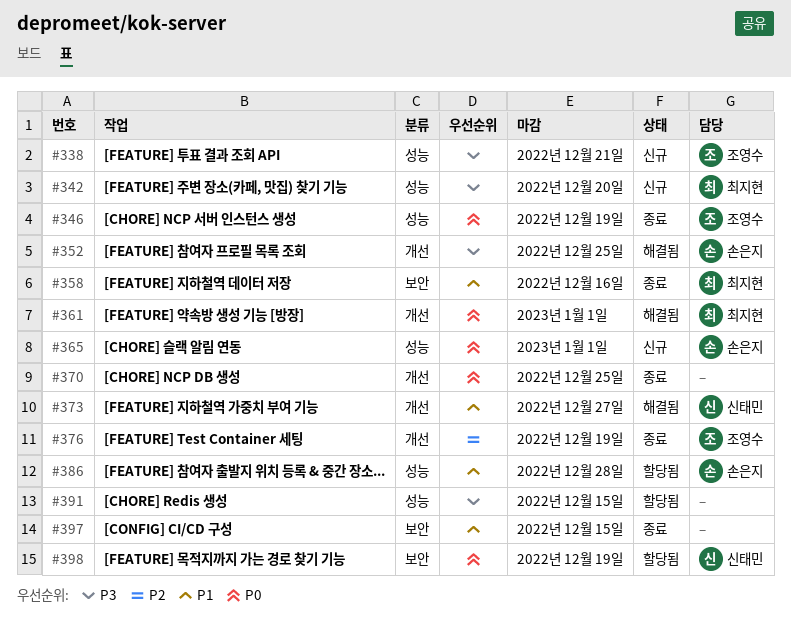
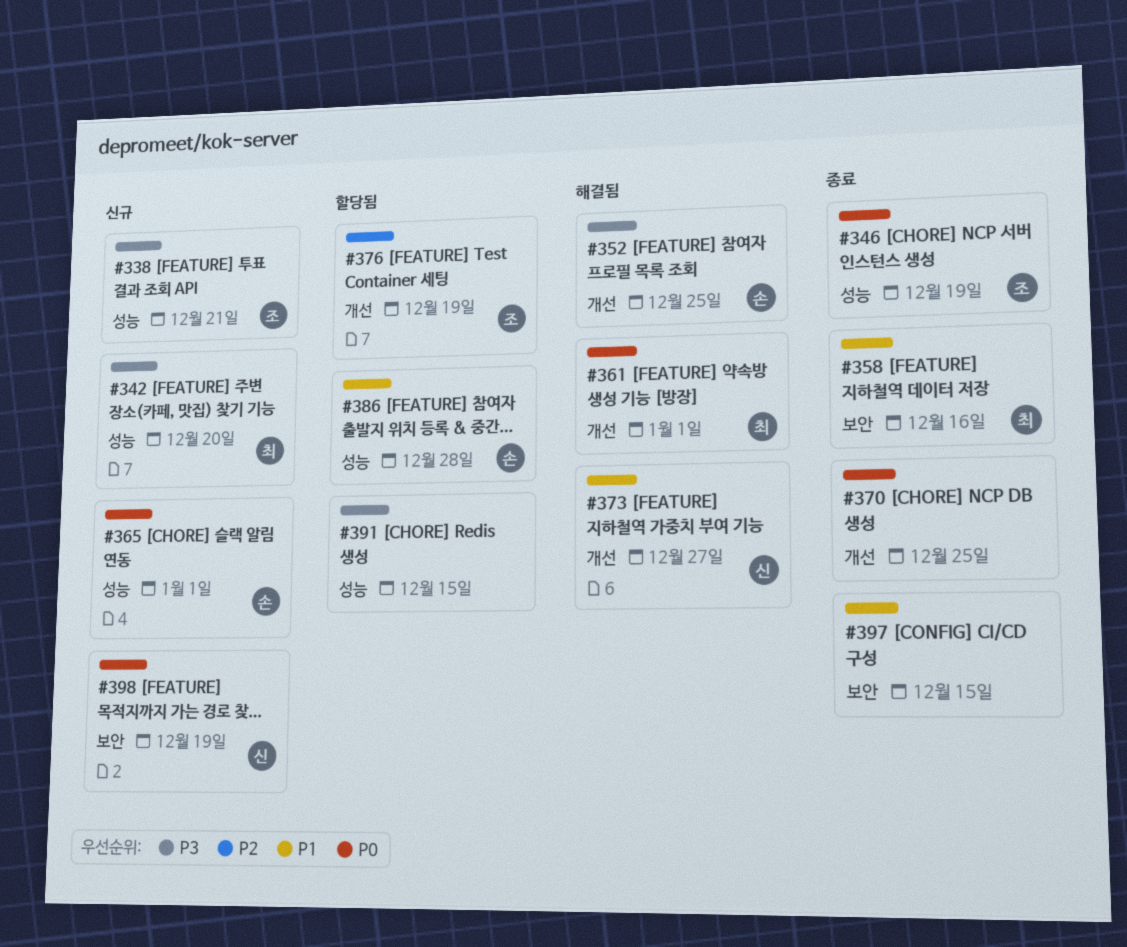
#376, status: 종료 -> 할당됨
#398, status: 할당됨 -> 신규

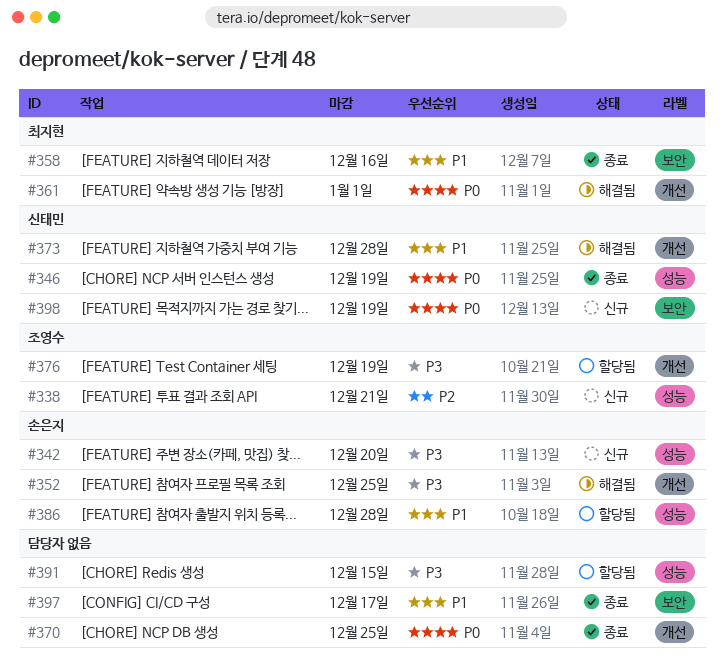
#338, priority: P3 -> P2
#342, owner: 최지현 -> 손은지
#346, owner: 조영수 -> 신태민
#365: present -> none
#373, due: Dec 27 -> Dec 28
#376, priority: P2 -> P3
#397, due: Dec 15 -> Dec 17

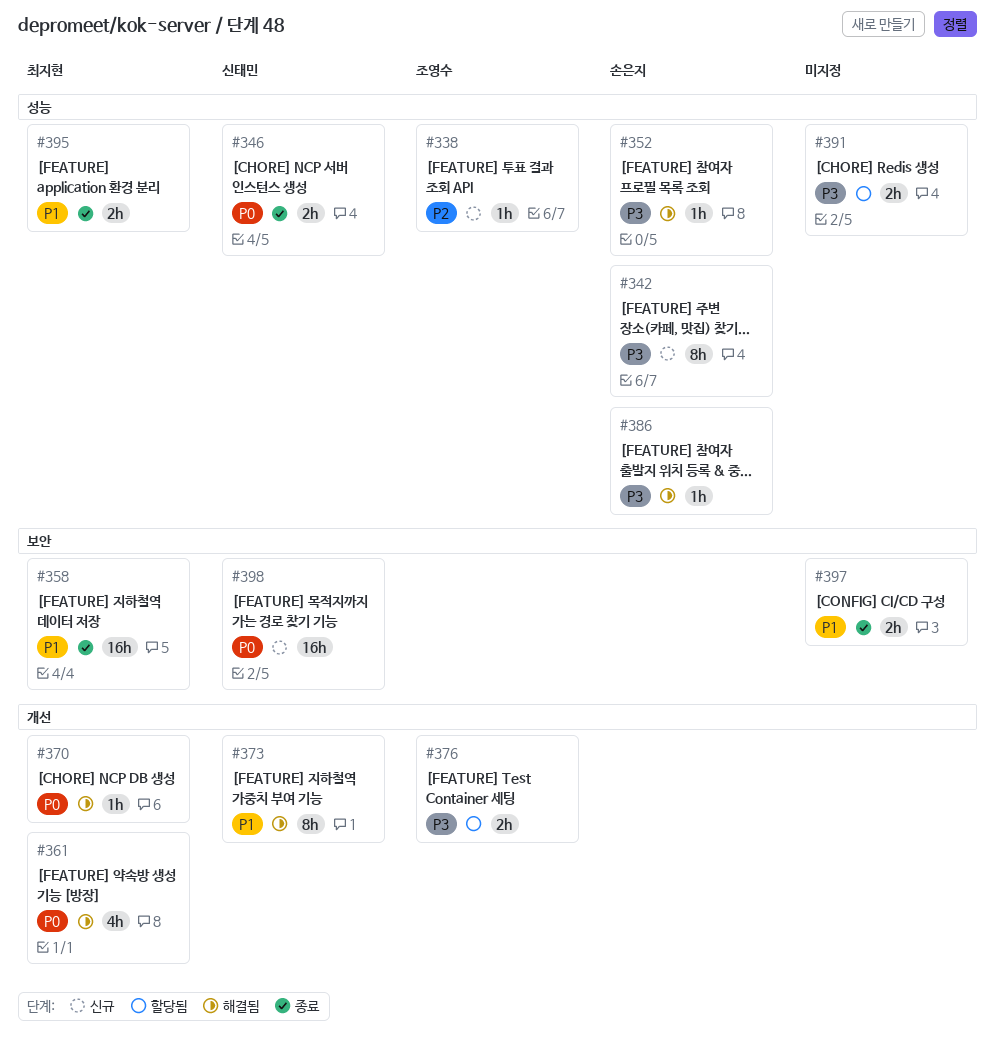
#352, label: 개선 -> 성능
#370, status: 종료 -> 해결됨
#370, owner: none -> 최지현
#386, status: 할당됨 -> 해결됨
#386, priority: P1 -> P3
#395: none -> present

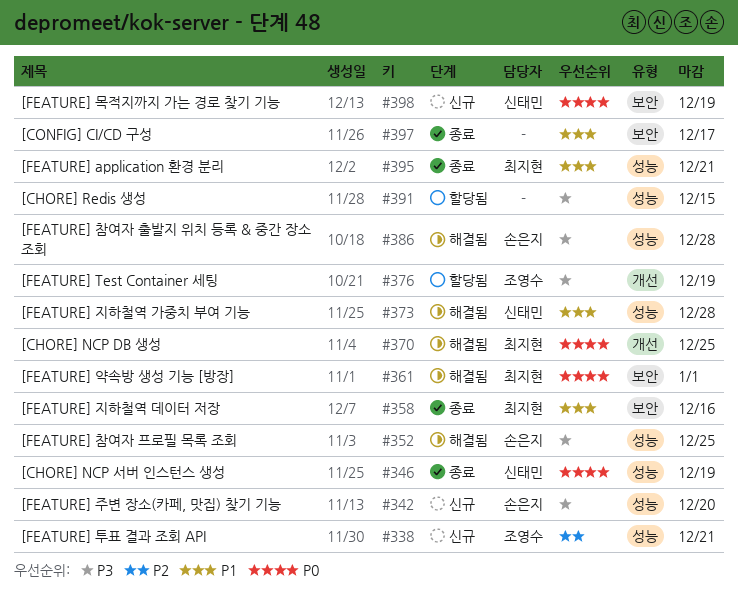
#361, label: 개선 -> 보안
#373, label: 개선 -> 성능

